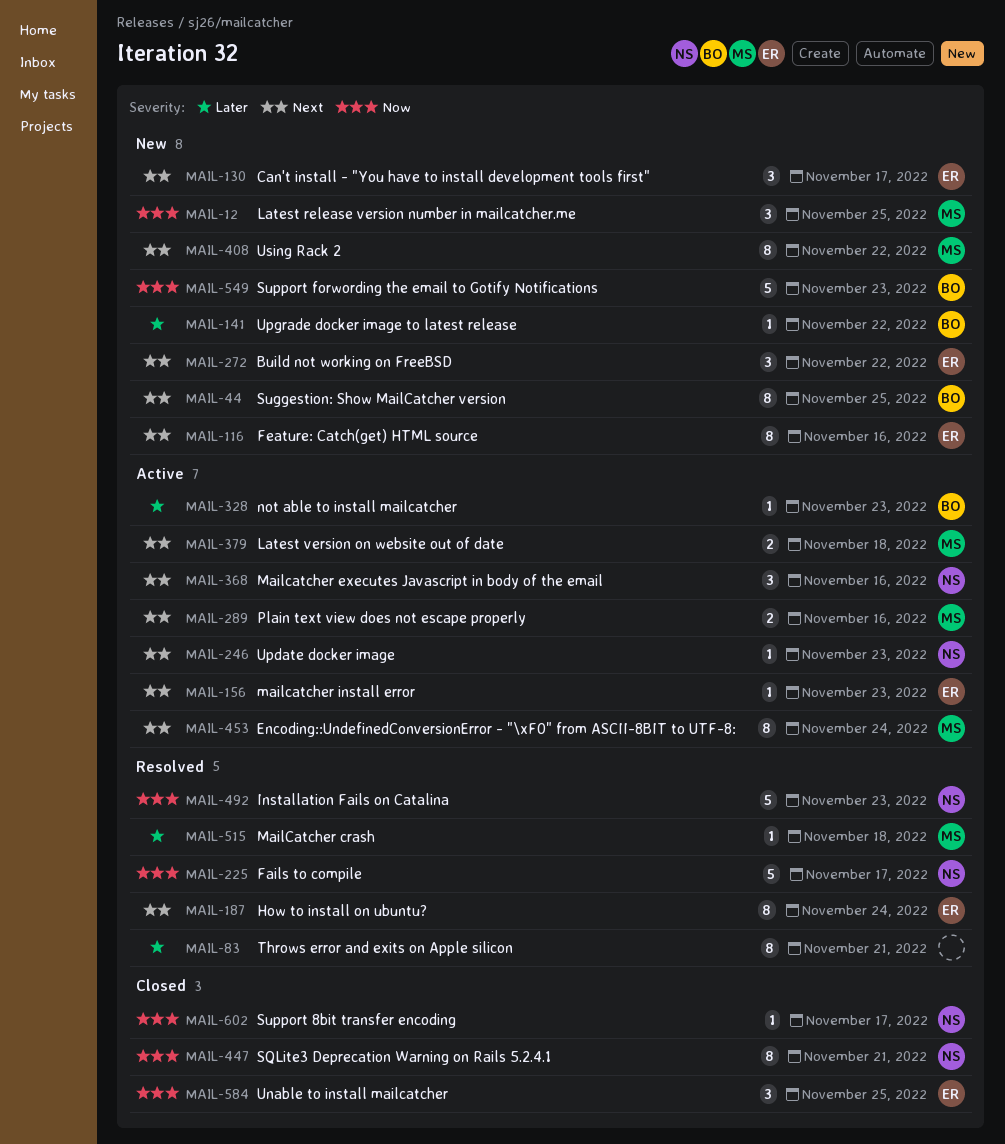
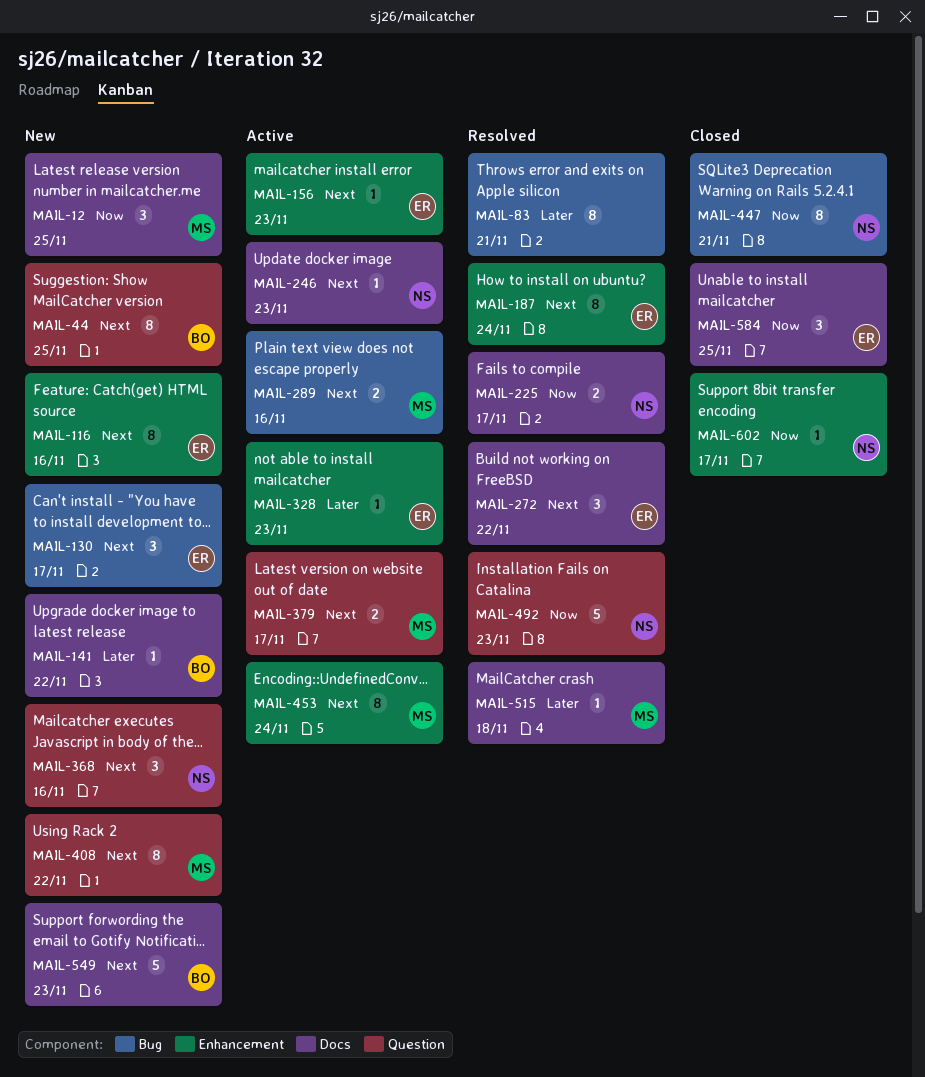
MAIL-225, estimate: 5 -> 2
MAIL-272, status: New -> Resolved
MAIL-328, owner: BO -> ER
MAIL-368, status: Active -> New
MAIL-379, due: Nov 18 -> Nov 17
MAIL-549, priority: Now -> Next

